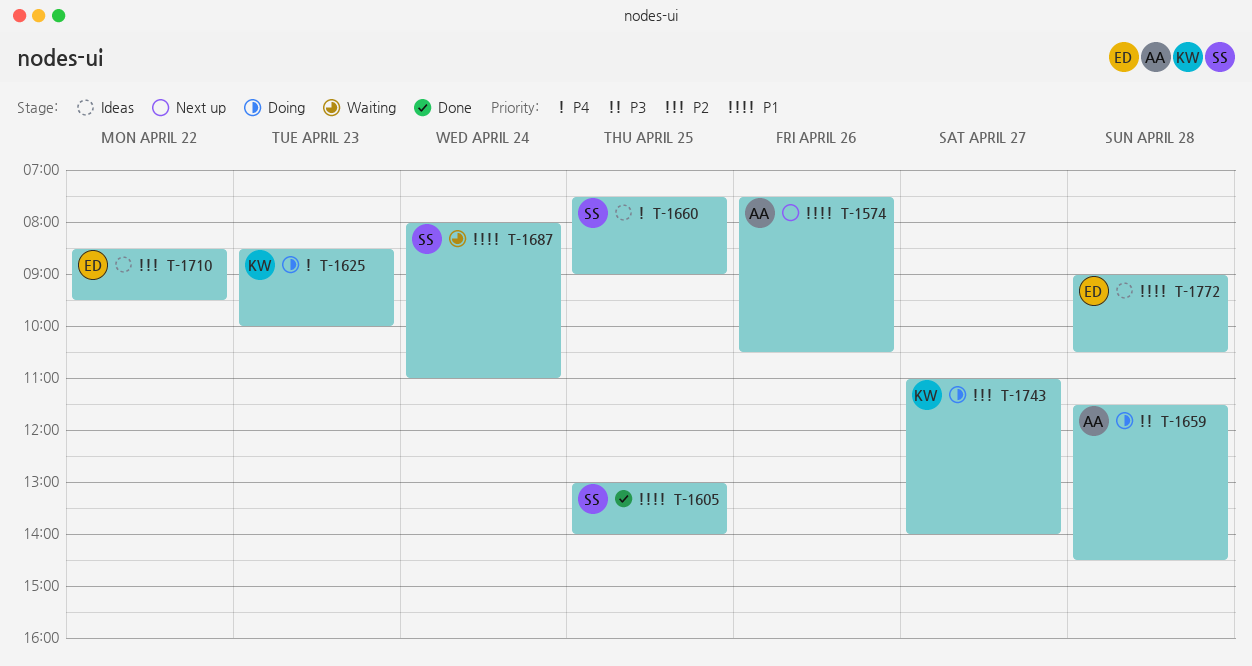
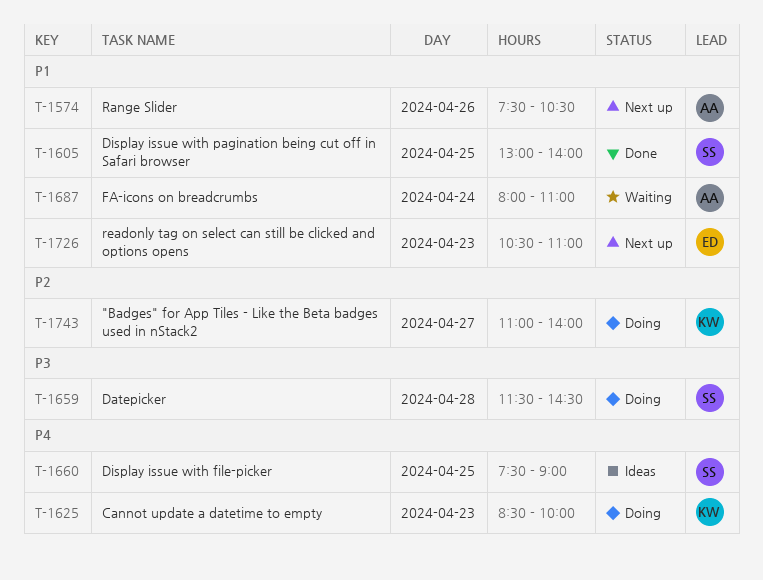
T-1659, owner: AA -> SS
T-1687, owner: SS -> AA
T-1710: present -> none
T-1726: none -> present
T-1772: present -> none

